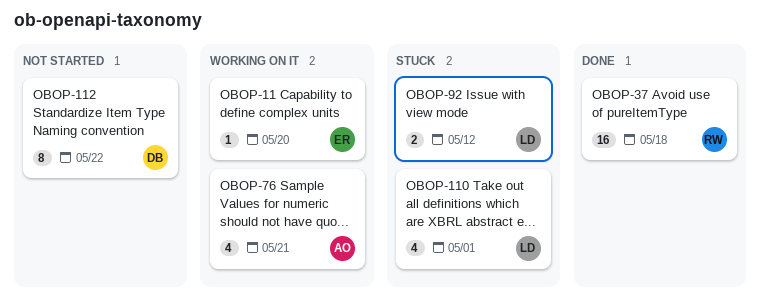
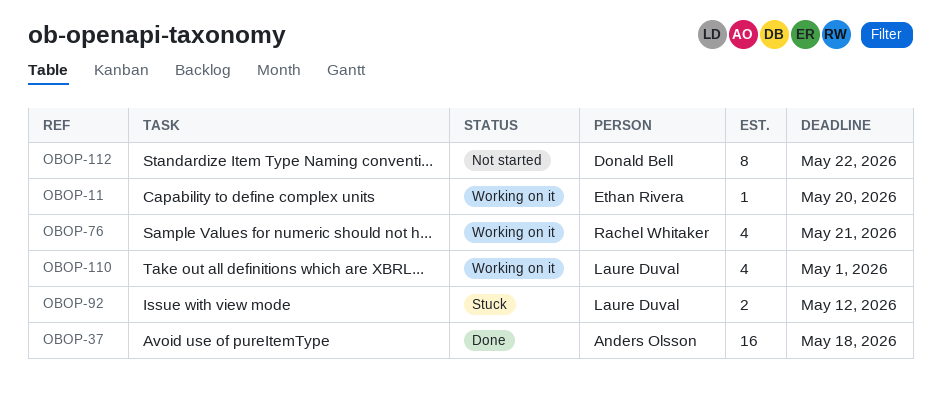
OBOP-37, owner: Rachel Whitaker -> Anders Olsson
OBOP-76, owner: Anders Olsson -> Rachel Whitaker
OBOP-110, status: Stuck -> Working on it

